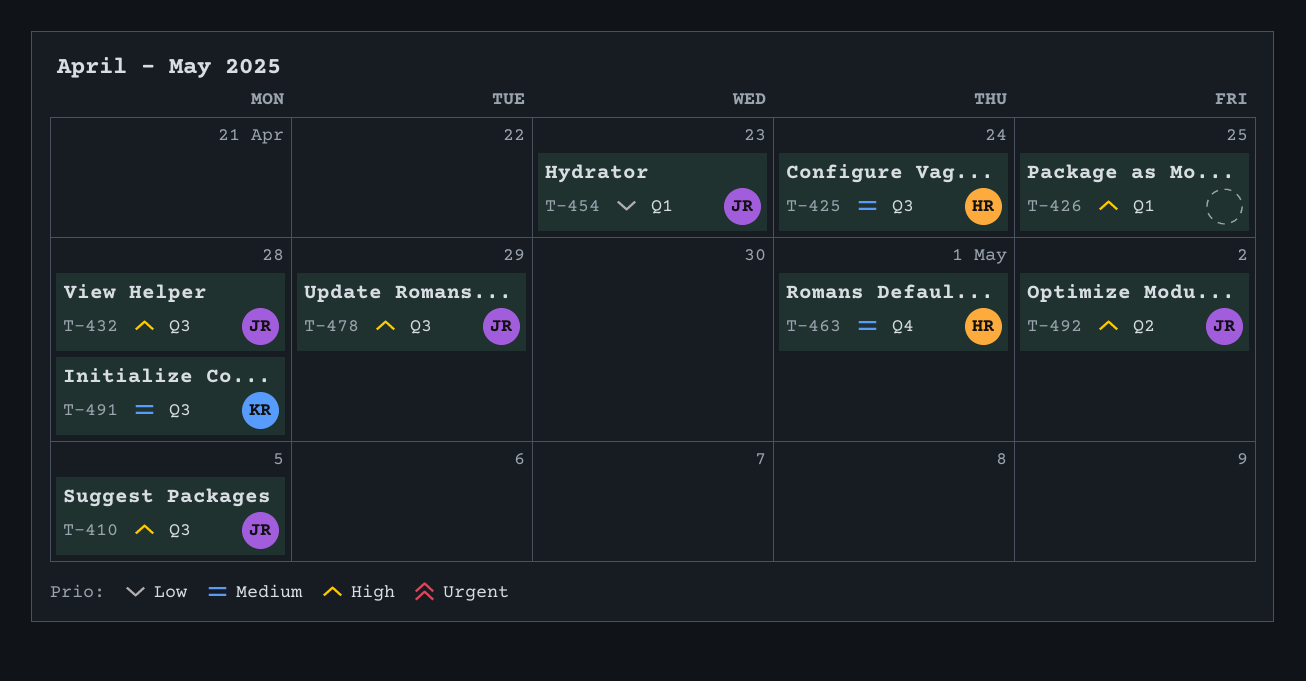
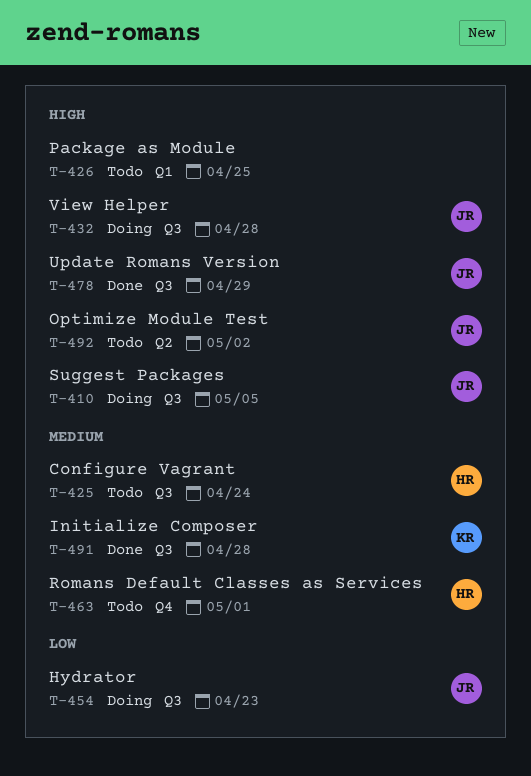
T-454, label: Q1 -> Q3

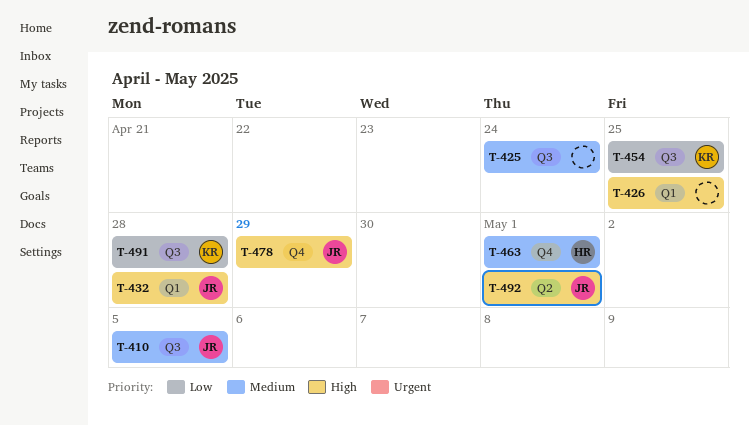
T-410, priority: High -> Medium
T-425, owner: HR -> none
T-432, label: Q3 -> Q1
T-454, owner: JR -> KR
T-454, due: Apr 23 -> Apr 25
T-478, label: Q3 -> Q4
T-491, priority: Medium -> Low
T-492, due: May 2 -> May 1

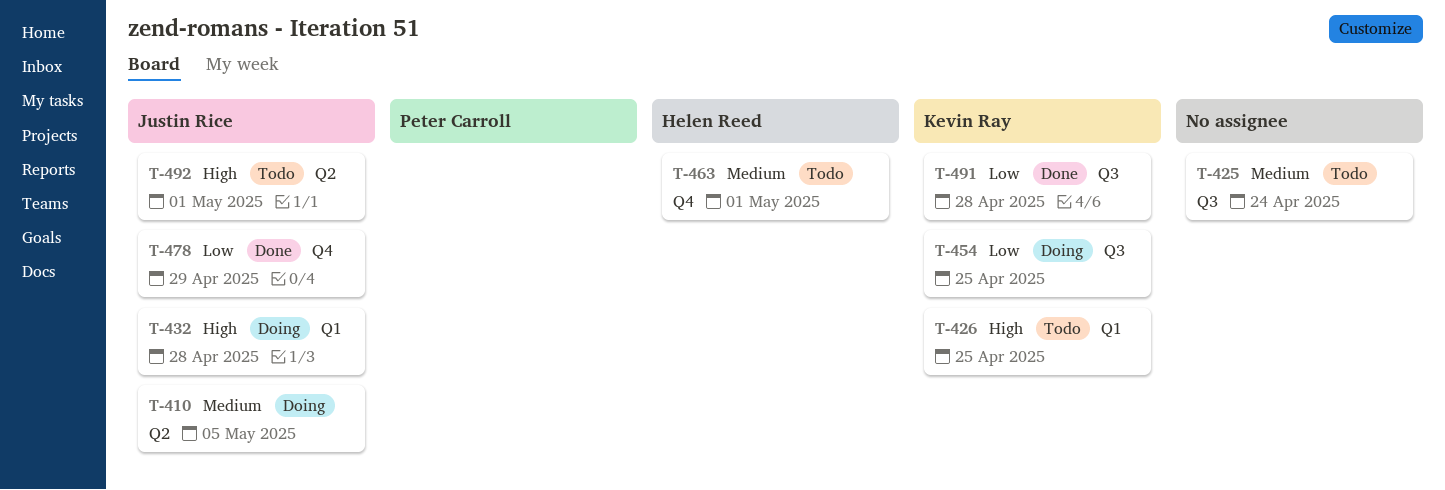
T-410, label: Q3 -> Q2
T-426, owner: none -> Kevin Ray
T-478, priority: High -> Low

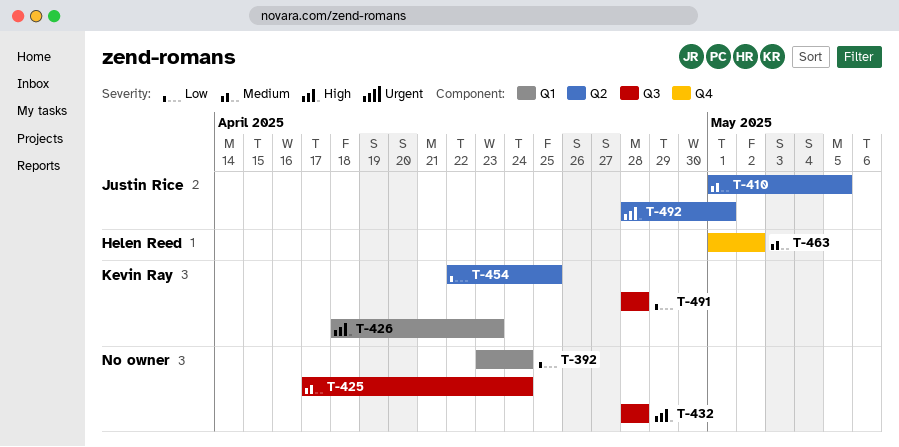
T-392: none -> present
T-426, due: Apr 25 -> Apr 23
T-432, owner: Justin Rice -> none
T-432, label: Q1 -> Q3
T-454, label: Q3 -> Q2
T-463, due: May 1 -> May 2
T-478: present -> none

